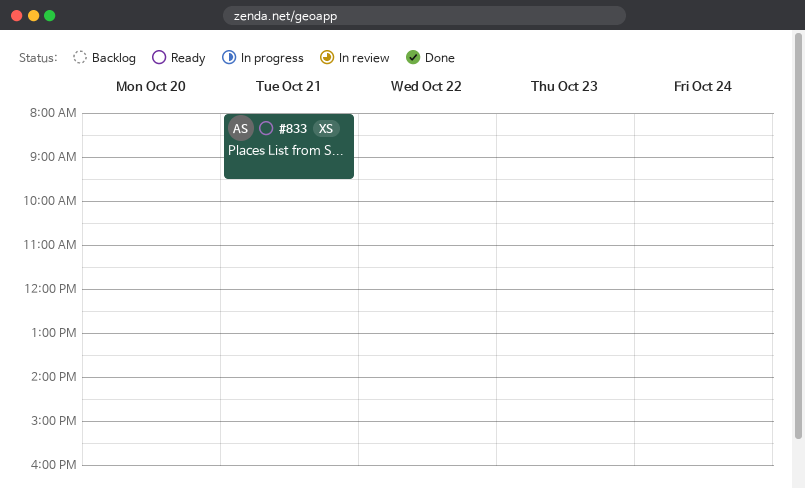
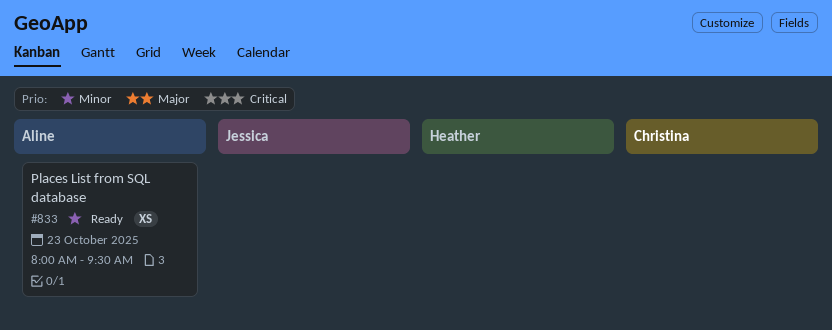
#833, day: Oct 21 -> Oct 23

